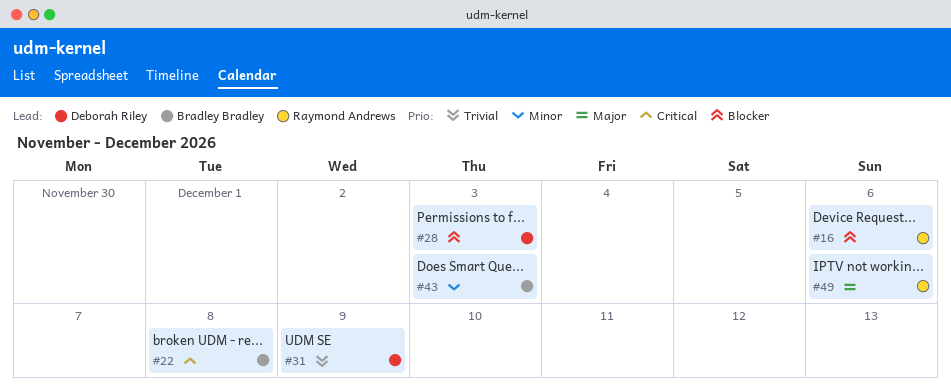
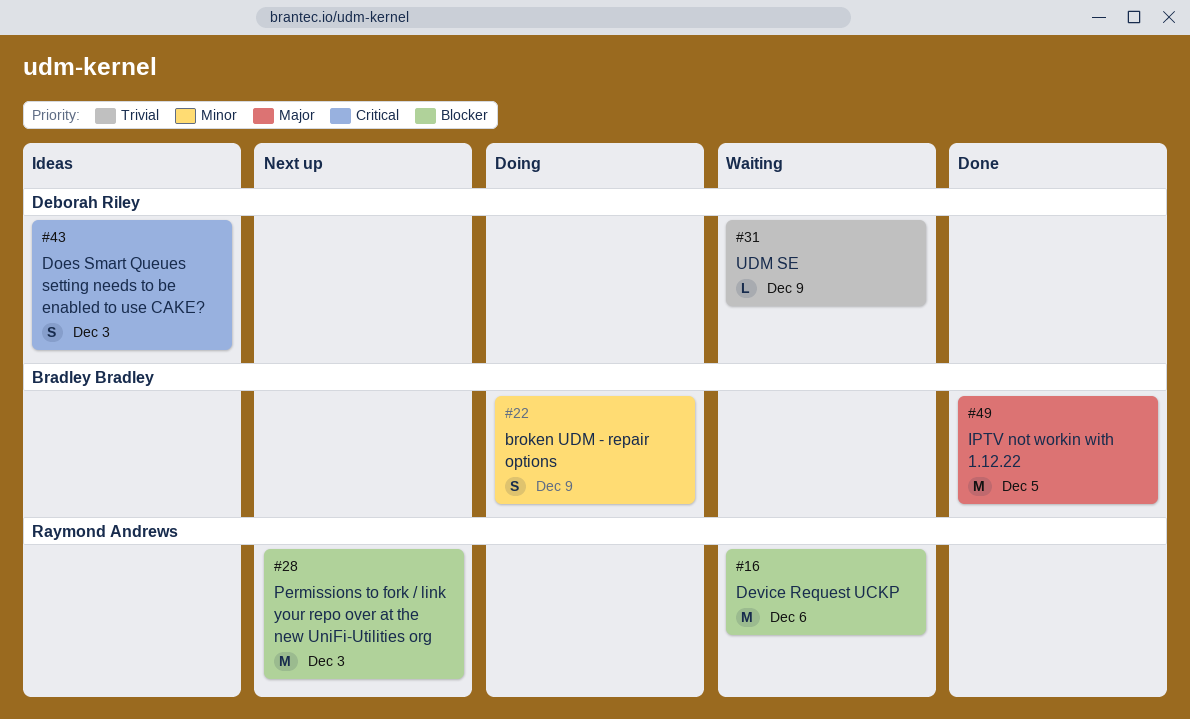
#22, priority: Critical -> Minor
#22, due: Dec 8 -> Dec 9
#28, owner: Deborah Riley -> Raymond Andrews
#43, owner: Bradley Bradley -> Deborah Riley
#43, priority: Minor -> Critical
#49, owner: Raymond Andrews -> Bradley Bradley
#49, due: Dec 6 -> Dec 5

